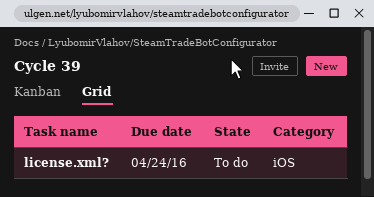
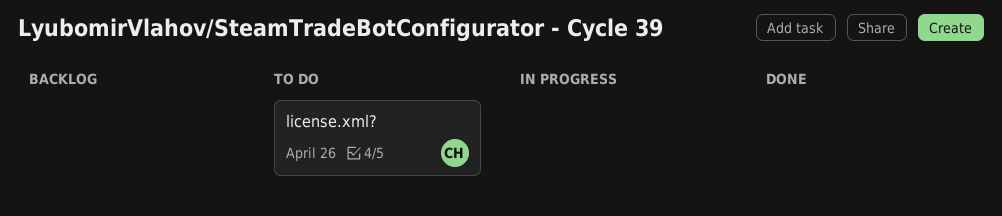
license.xml?, due: Apr 24 -> Apr 26

